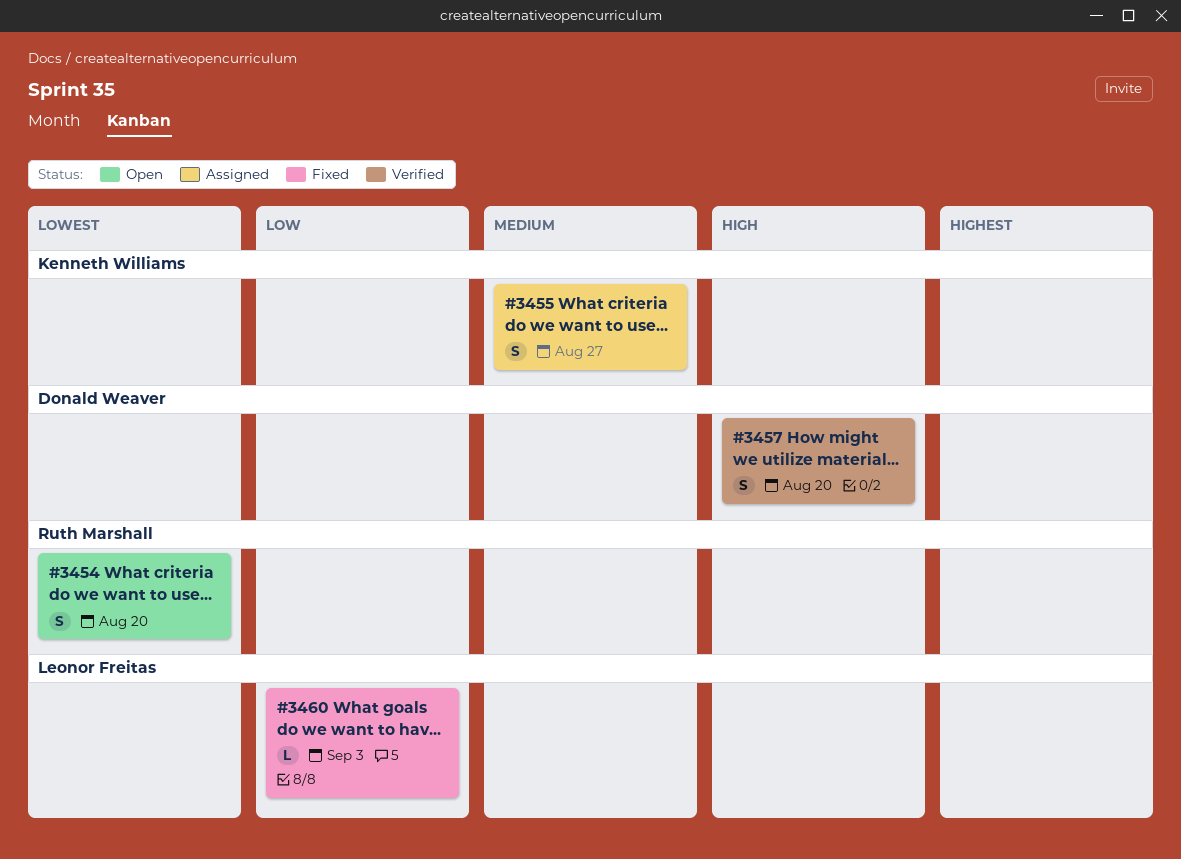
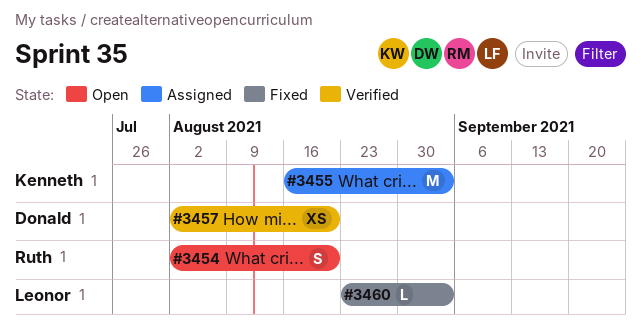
#3455, estimate: S -> M
#3455, due: Aug 27 -> Sep 3
#3457, estimate: S -> XS

